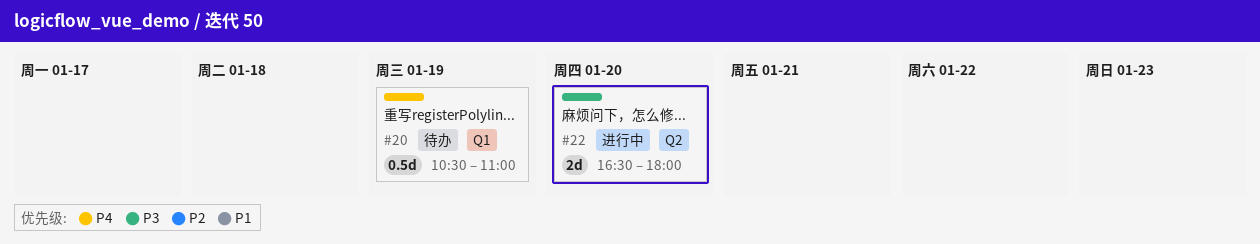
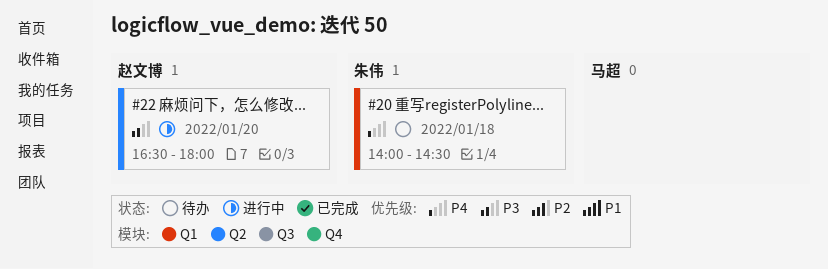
#20, day: Jan 19 -> Jan 18
#20, begins: 10:30 -> 14:00
#20, ends: 11:00 -> 14:30

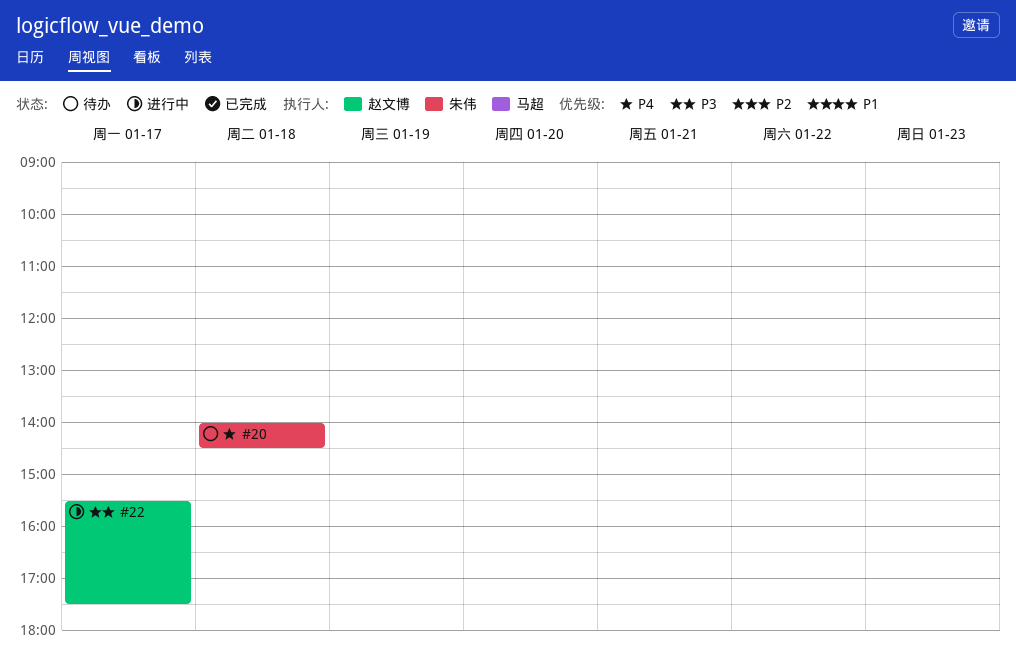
#22, day: Jan 20 -> Jan 17
#22, begins: 16:30 -> 15:30
#22, ends: 18:00 -> 17:30

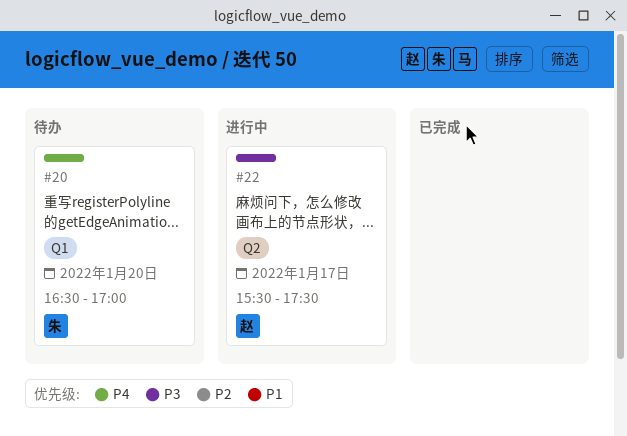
#20, day: Jan 18 -> Jan 20
#20, begins: 14:00 -> 16:30
#20, ends: 14:30 -> 17:00

